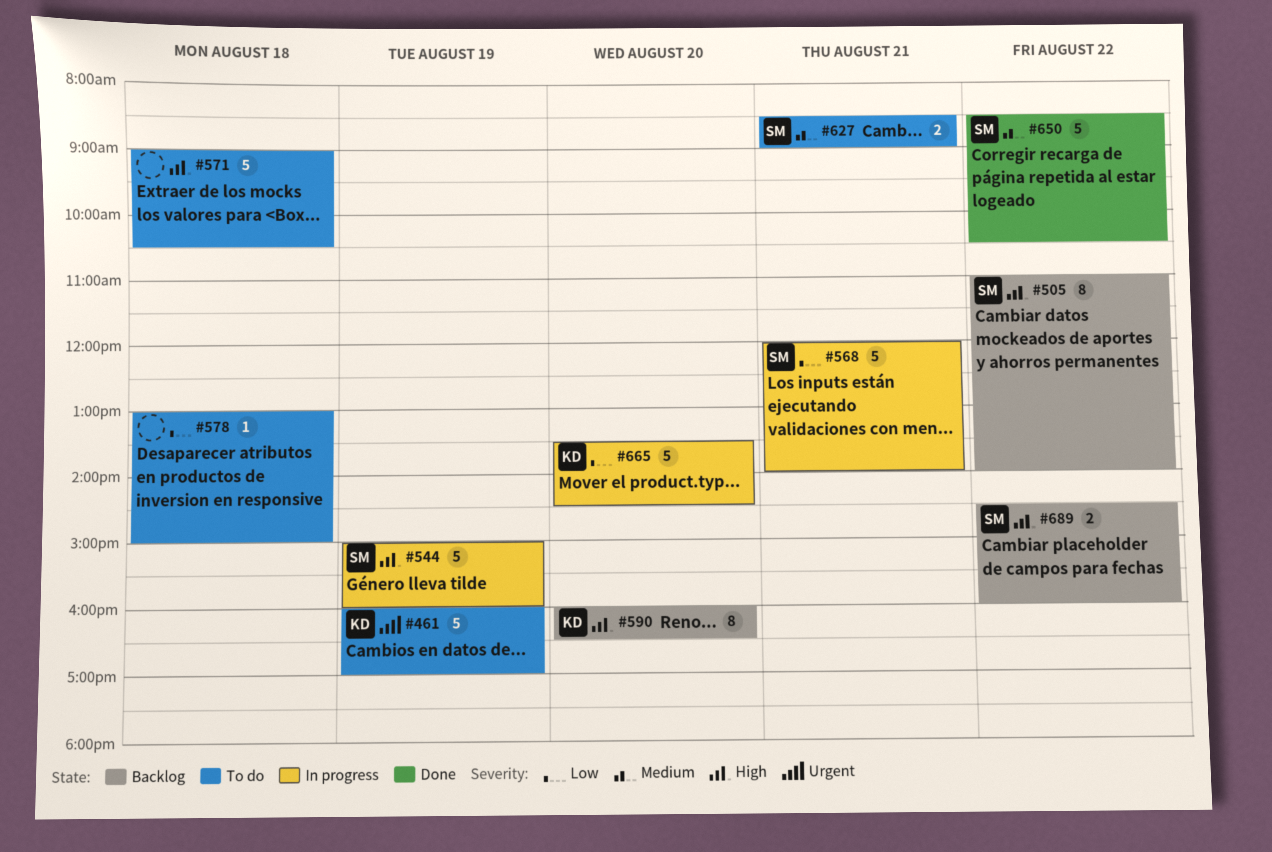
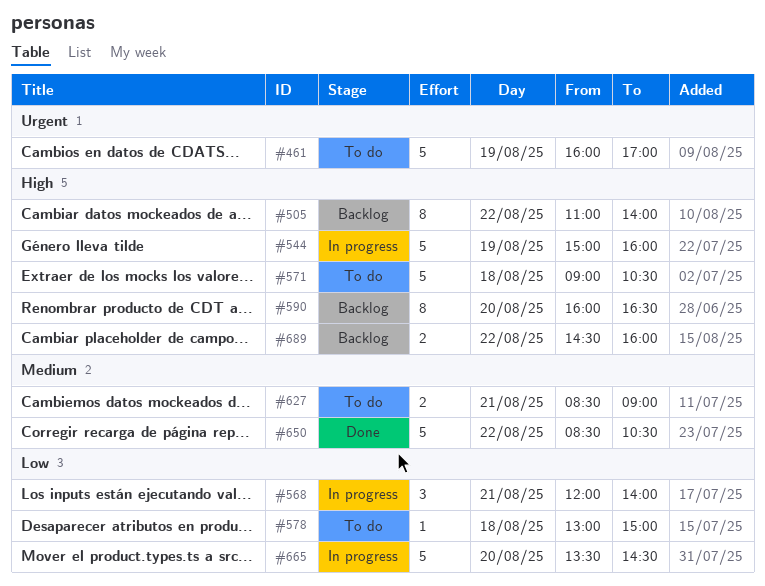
#568, estimate: 5 -> 3

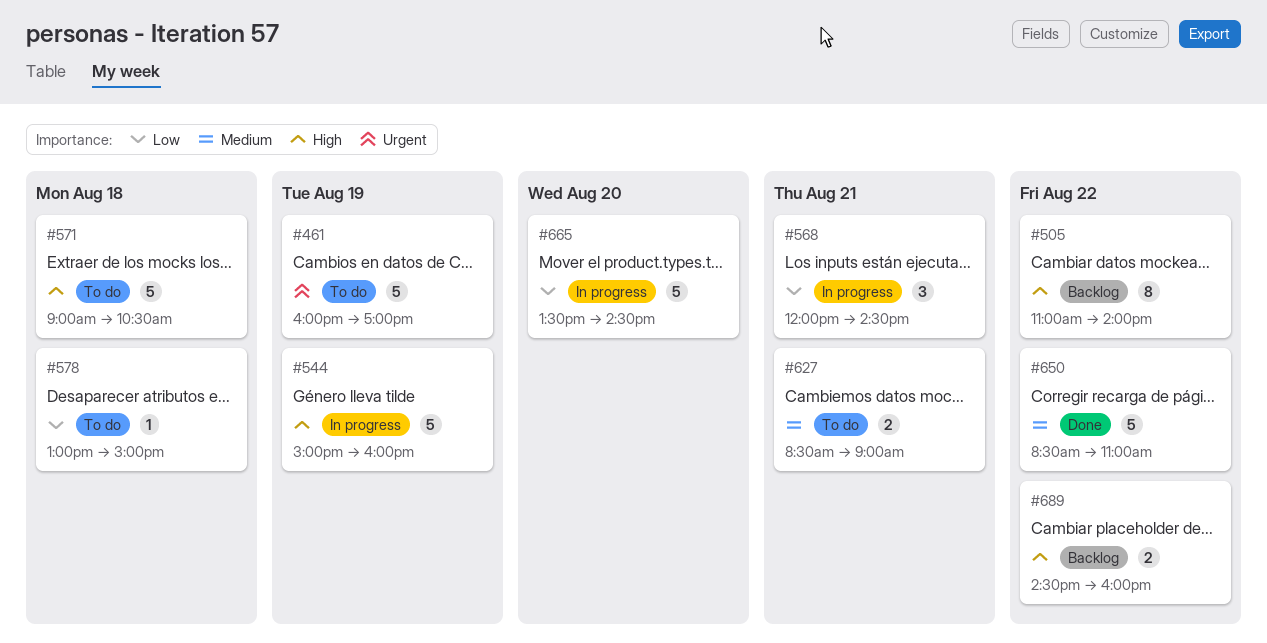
#568, ends: 14:00 -> 14:30
#590: present -> none
#650, ends: 10:30 -> 11:00

